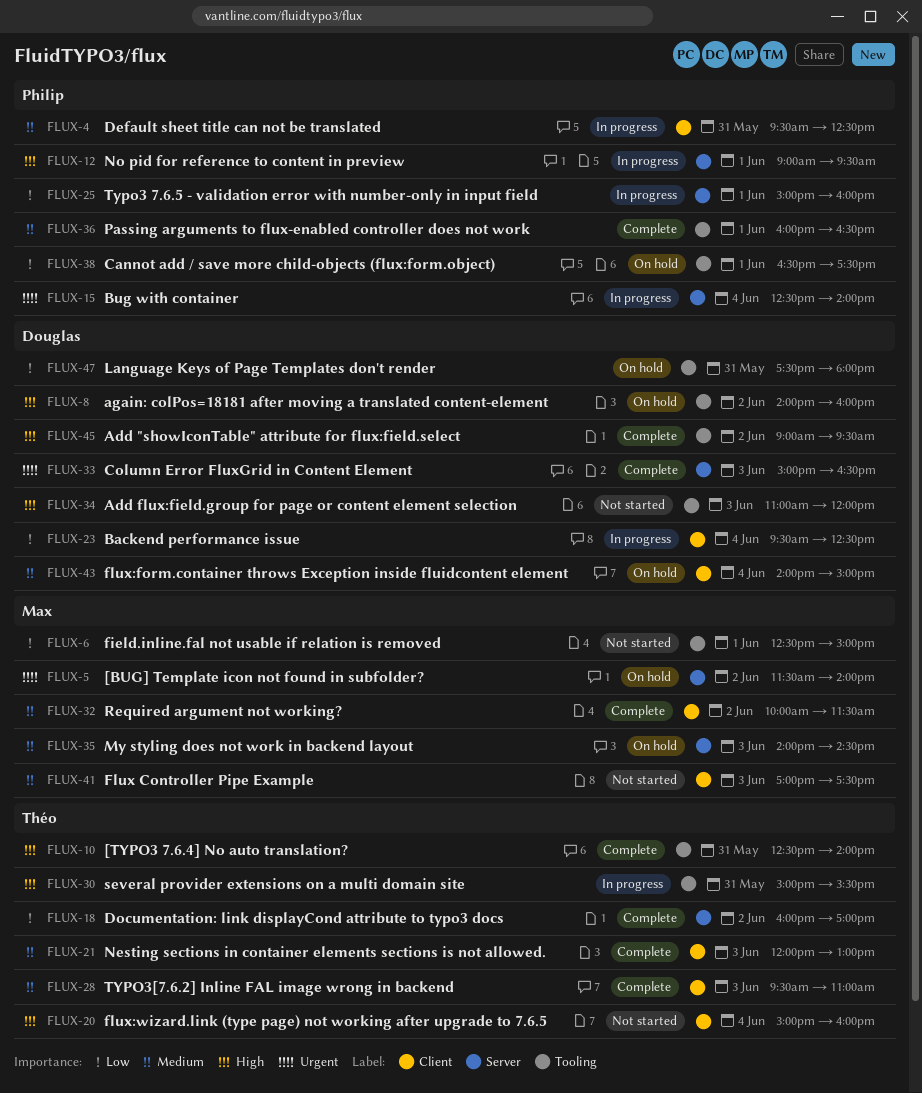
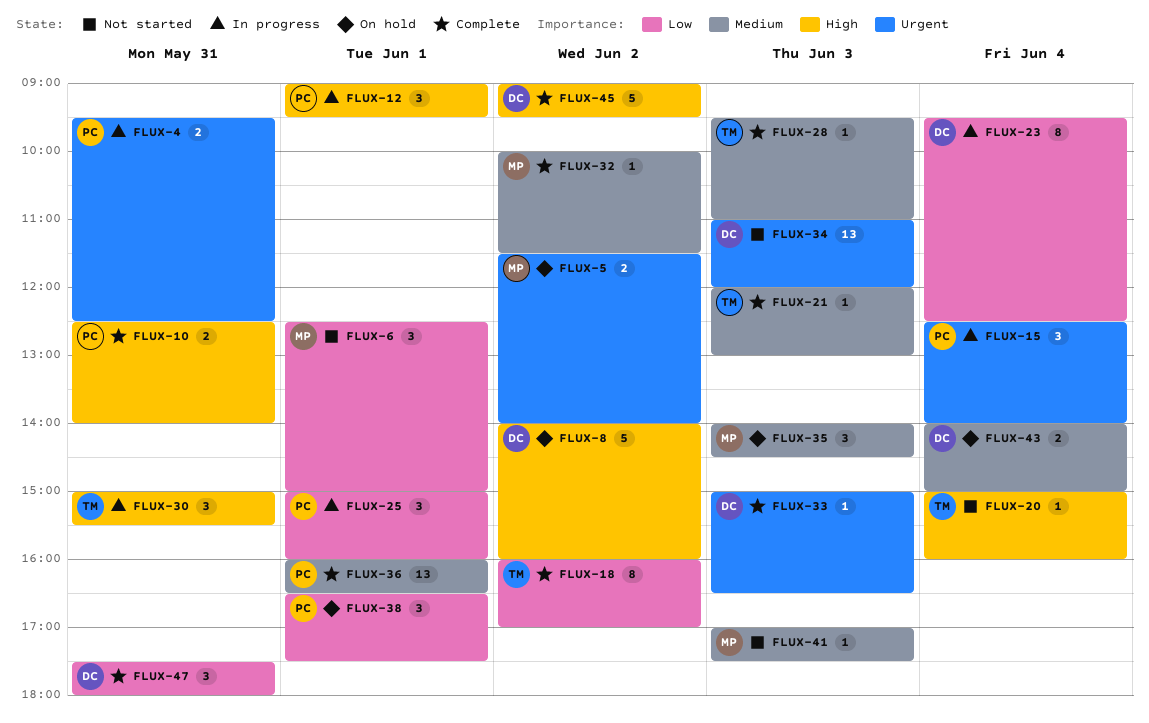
FLUX-4, priority: Medium -> Urgent
FLUX-10, owner: Théo -> Philip
FLUX-34, priority: High -> Urgent
FLUX-47, status: On hold -> Complete

